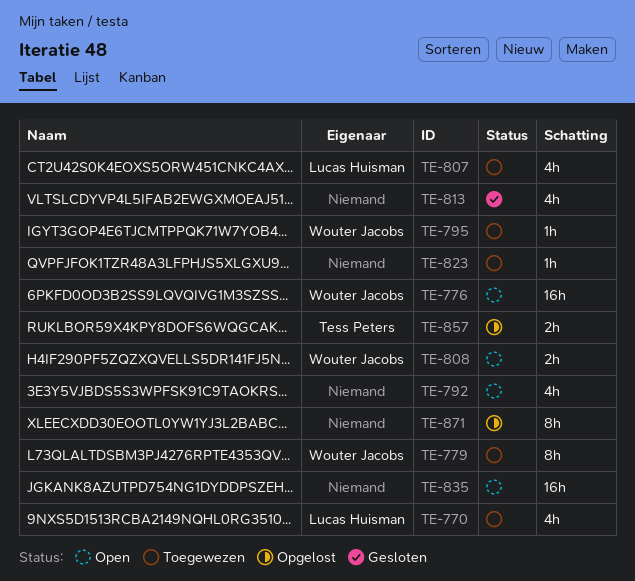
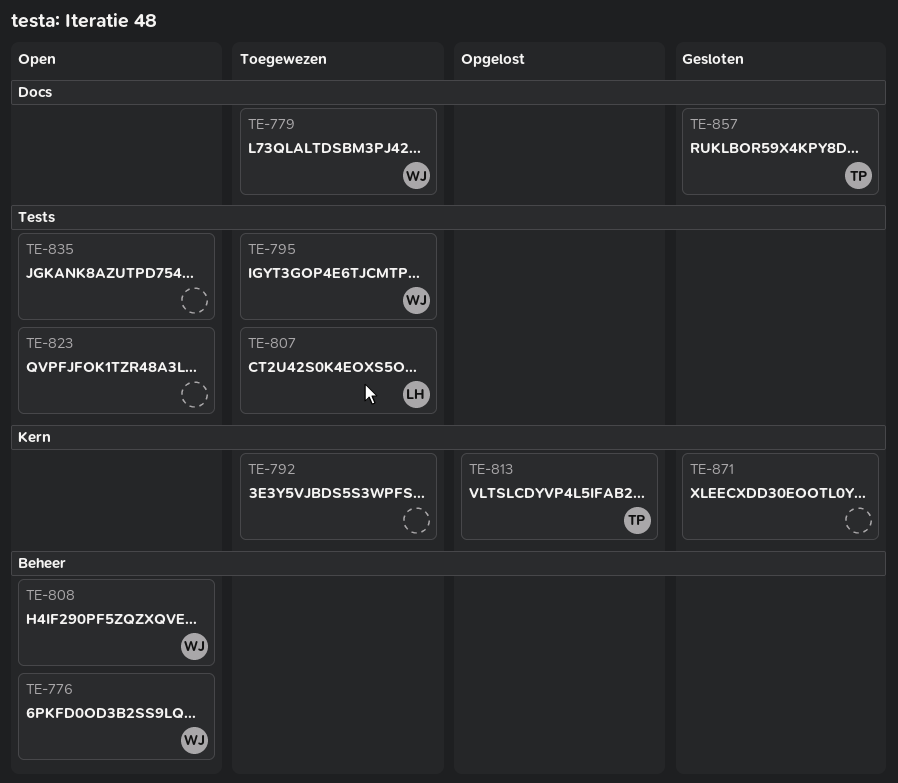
TE-770: present -> none
TE-792, status: Open -> Toegewezen
TE-813, status: Gesloten -> Opgelost
TE-813, owner: none -> Tess Peters
TE-823, status: Toegewezen -> Open
TE-857, status: Opgelost -> Gesloten
TE-871, status: Opgelost -> Gesloten

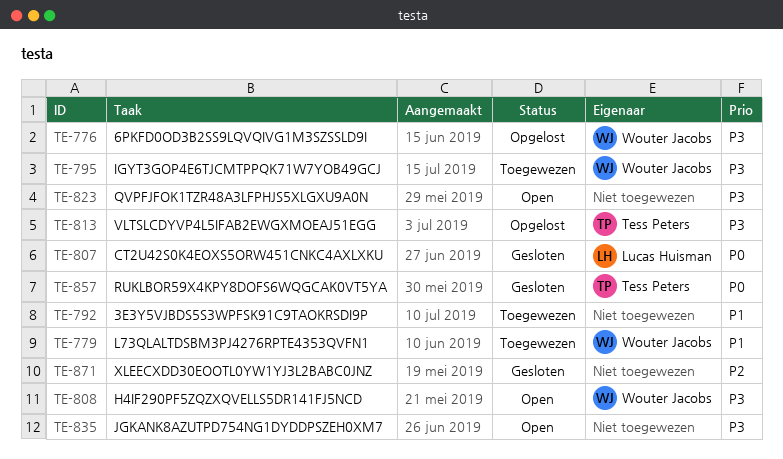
TE-776, status: Open -> Opgelost
TE-807, status: Toegewezen -> Gesloten

